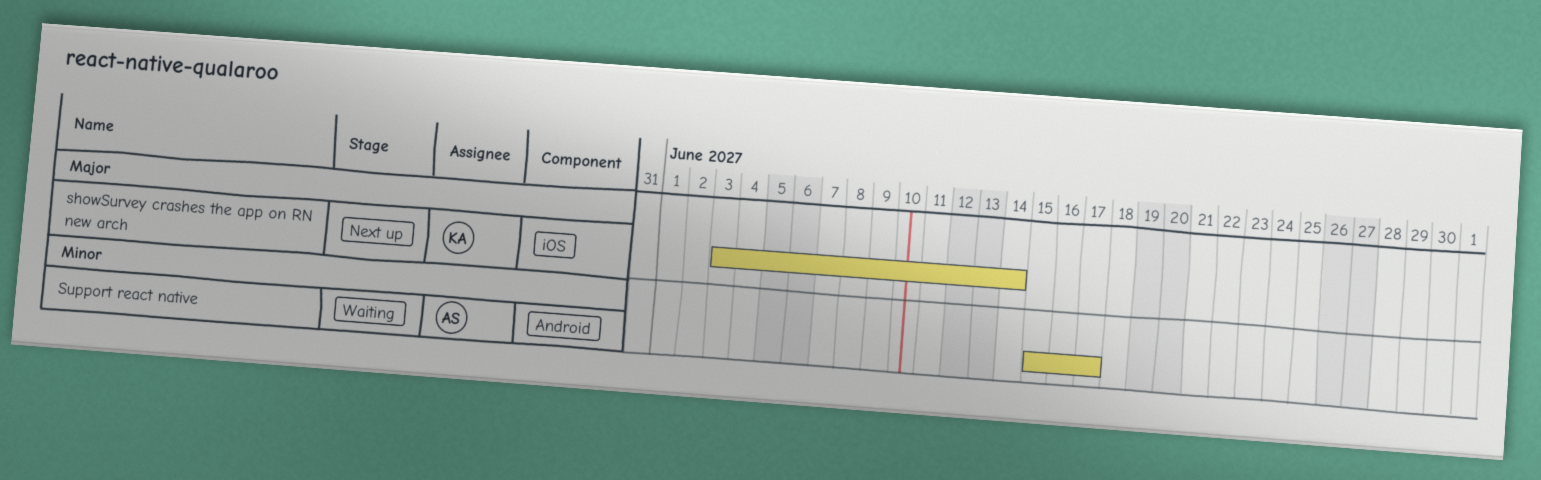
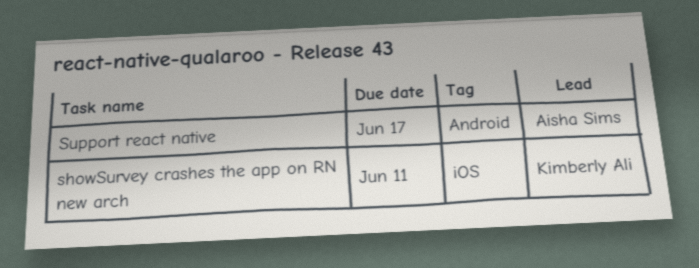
showSurvey crashes the app on RN new arch, due: Jun 14 -> Jun 11

